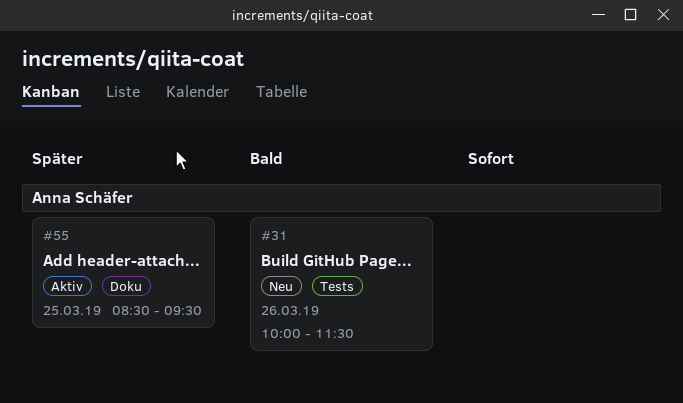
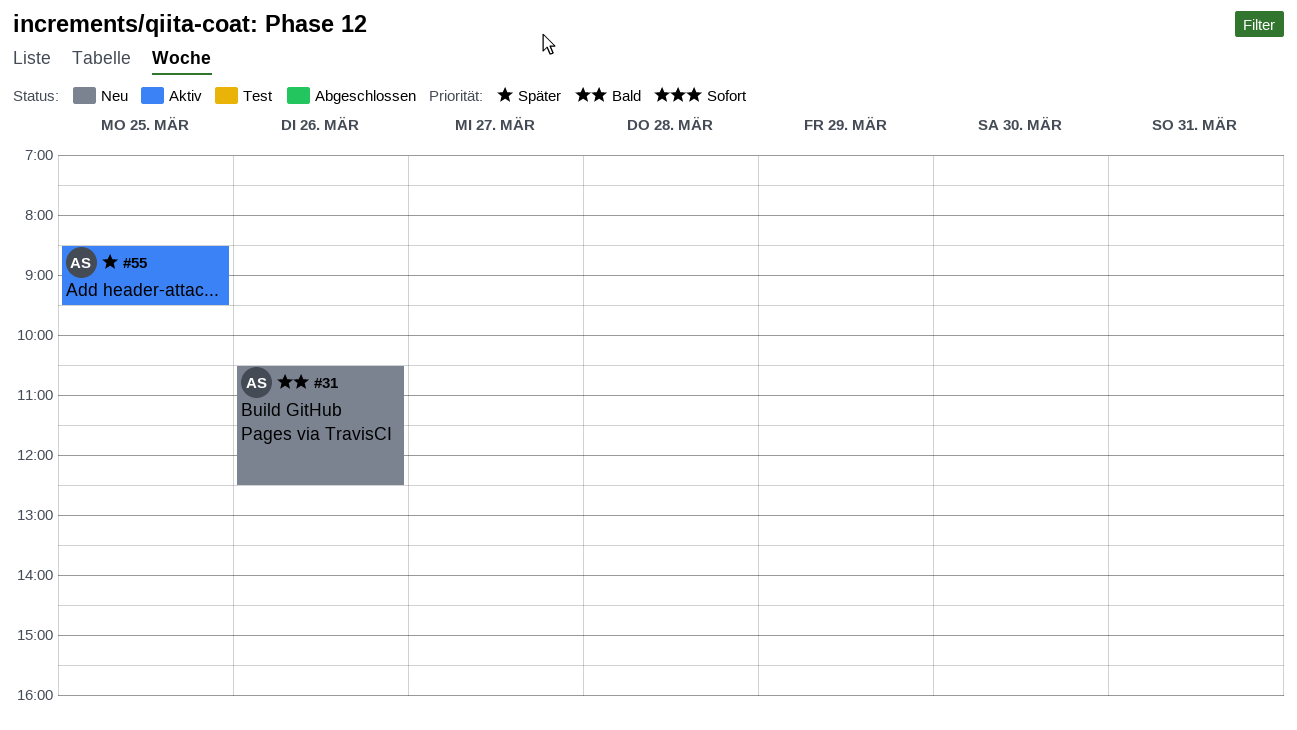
#31, begins: 10:00 -> 10:30
#31, ends: 11:30 -> 12:30

